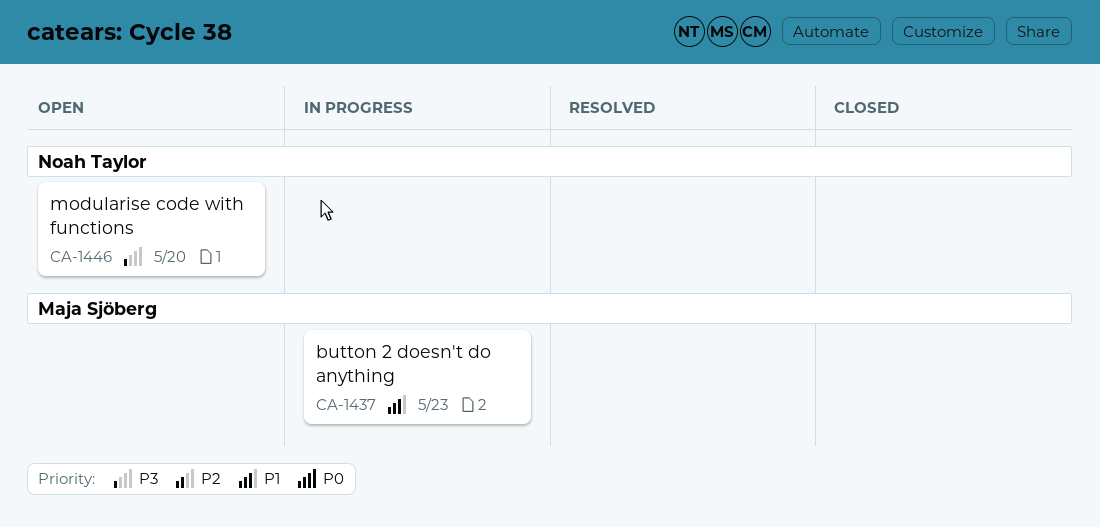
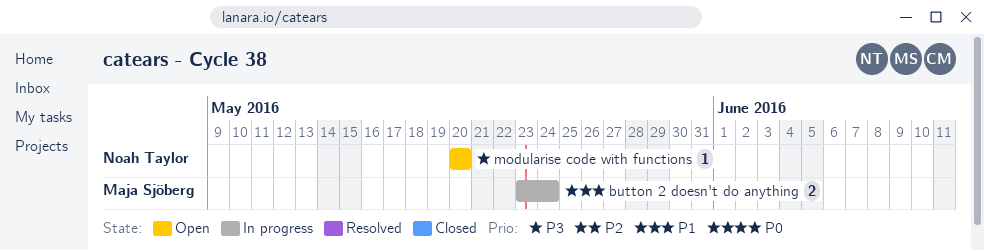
button 2 doesn't do anything, due: May 23 -> May 24

